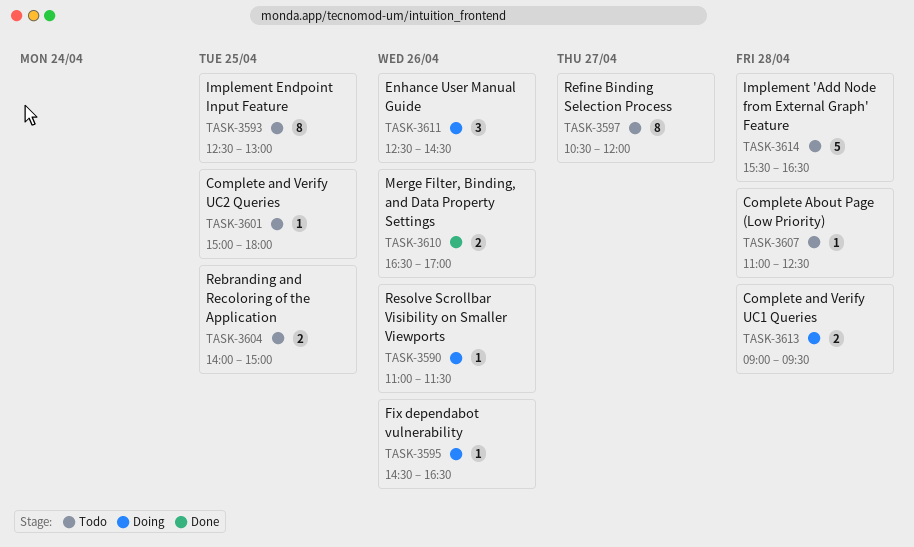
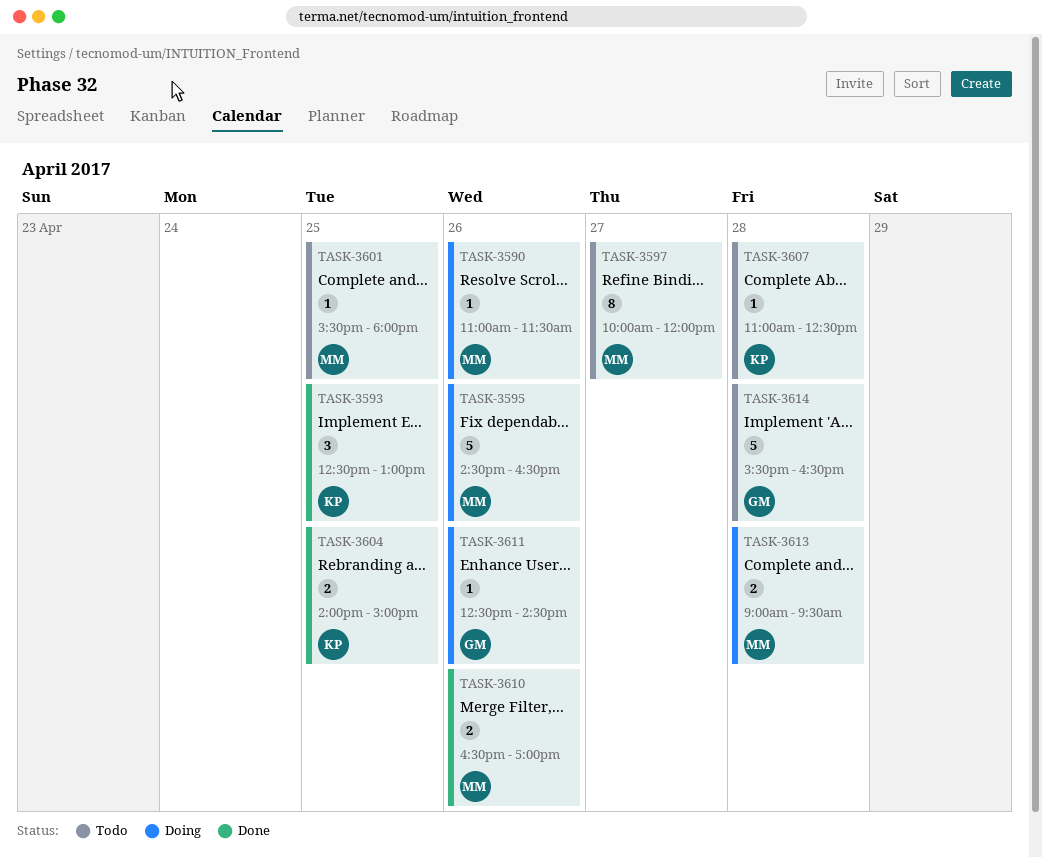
TASK-3593, status: Todo -> Done
TASK-3593, estimate: 8 -> 3
TASK-3595, estimate: 1 -> 5
TASK-3597, begins: 10:30 -> 10:00
TASK-3601, begins: 15:00 -> 15:30
TASK-3604, status: Todo -> Done
TASK-3611, estimate: 3 -> 1

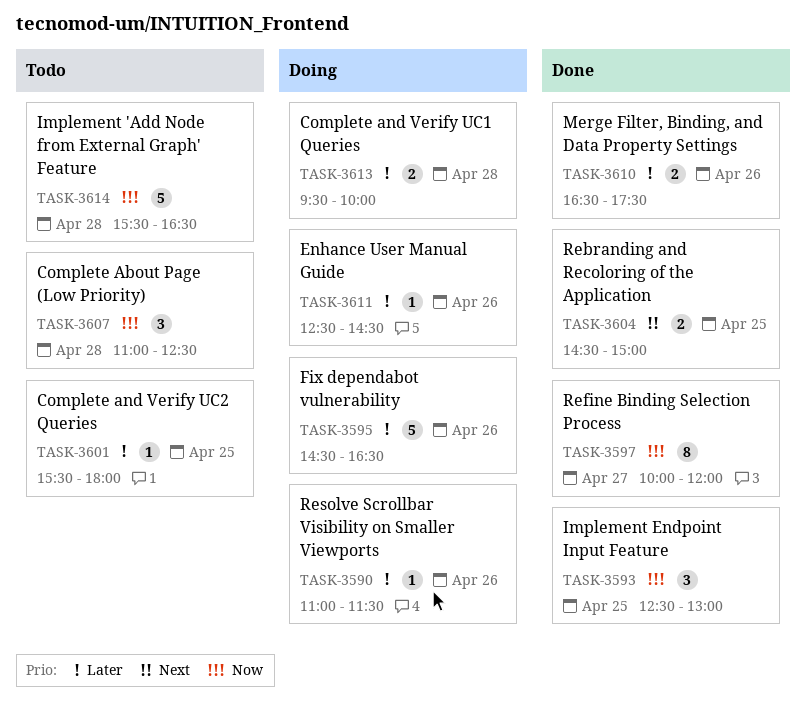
TASK-3597, status: Todo -> Done
TASK-3604, begins: 14:00 -> 14:30
TASK-3607, estimate: 1 -> 3
TASK-3610, ends: 17:00 -> 17:30
TASK-3613, begins: 09:00 -> 09:30
TASK-3613, ends: 09:30 -> 10:00

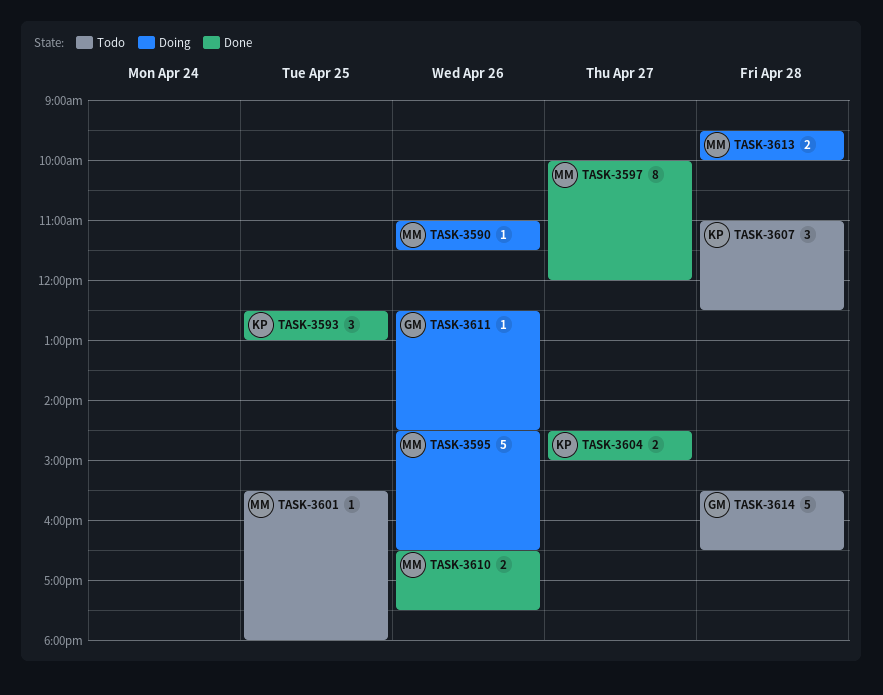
TASK-3604, day: Apr 25 -> Apr 27

